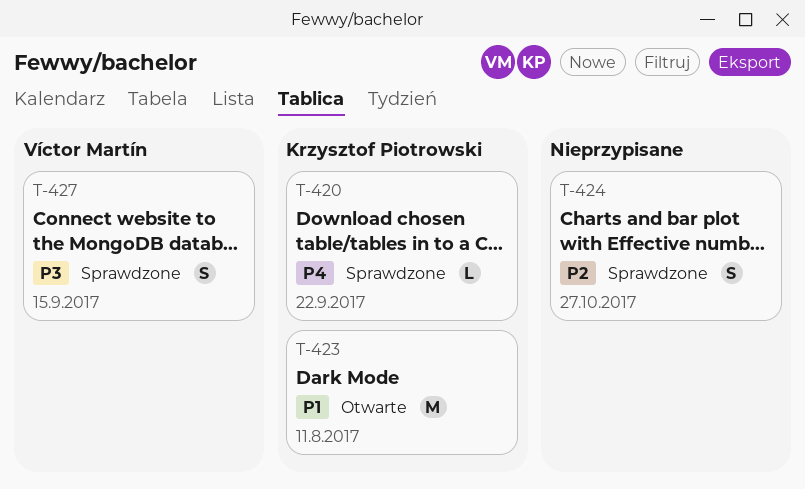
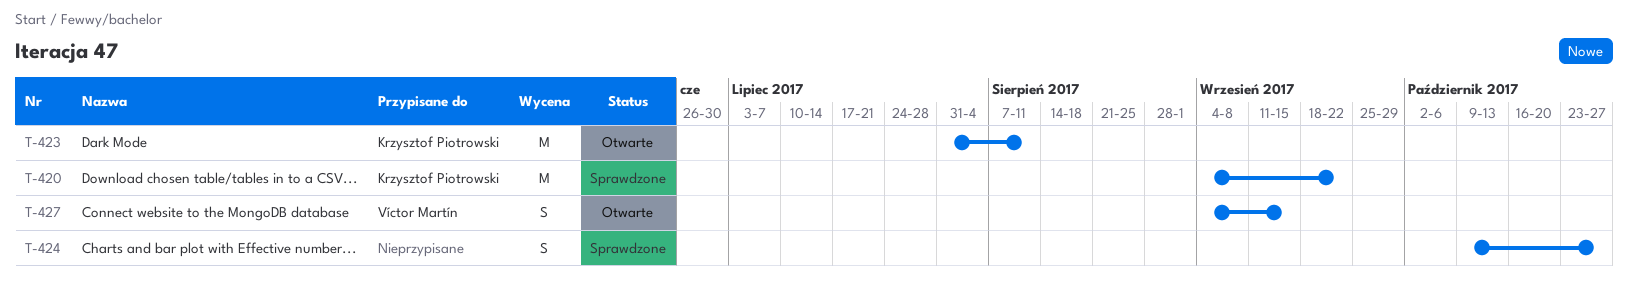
T-420, estimate: L -> M
T-427, status: Sprawdzone -> Otwarte

